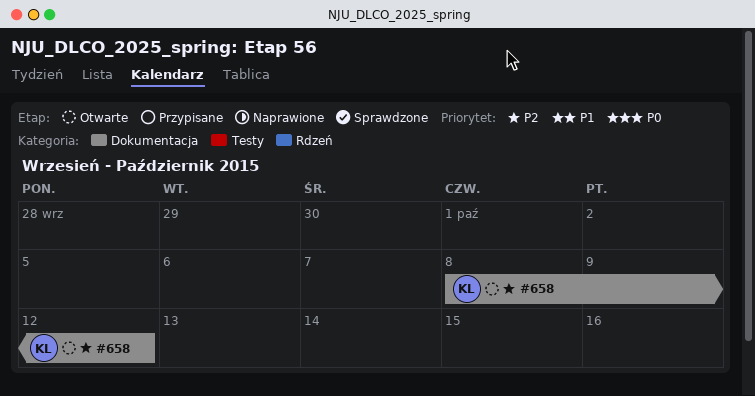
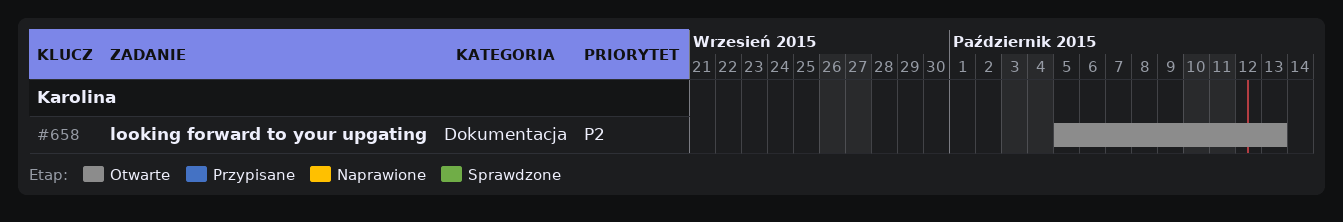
#658, start: Oct 8 -> Oct 5
#658, due: Oct 12 -> Oct 13

